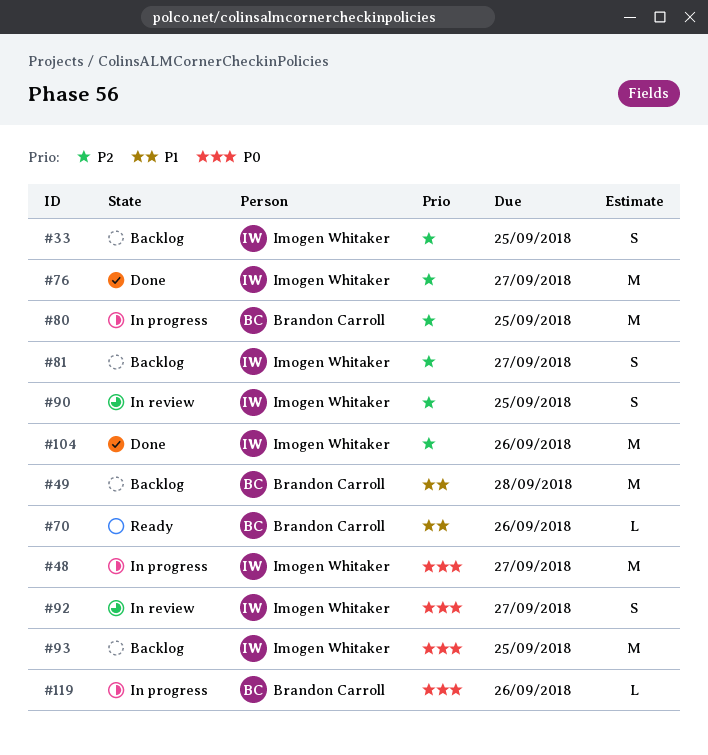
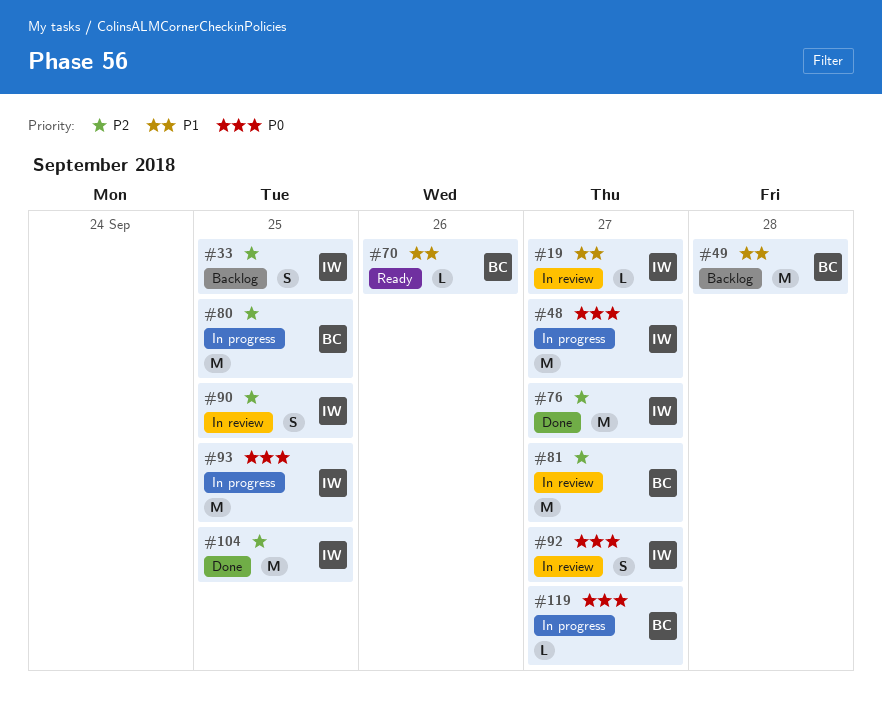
#19: none -> present
#81, status: Backlog -> In review
#81, owner: Imogen Whitaker -> Brandon Carroll
#81, estimate: S -> M
#93, status: Backlog -> In progress
#104, due: Sep 26 -> Sep 25
#119, due: Sep 26 -> Sep 27

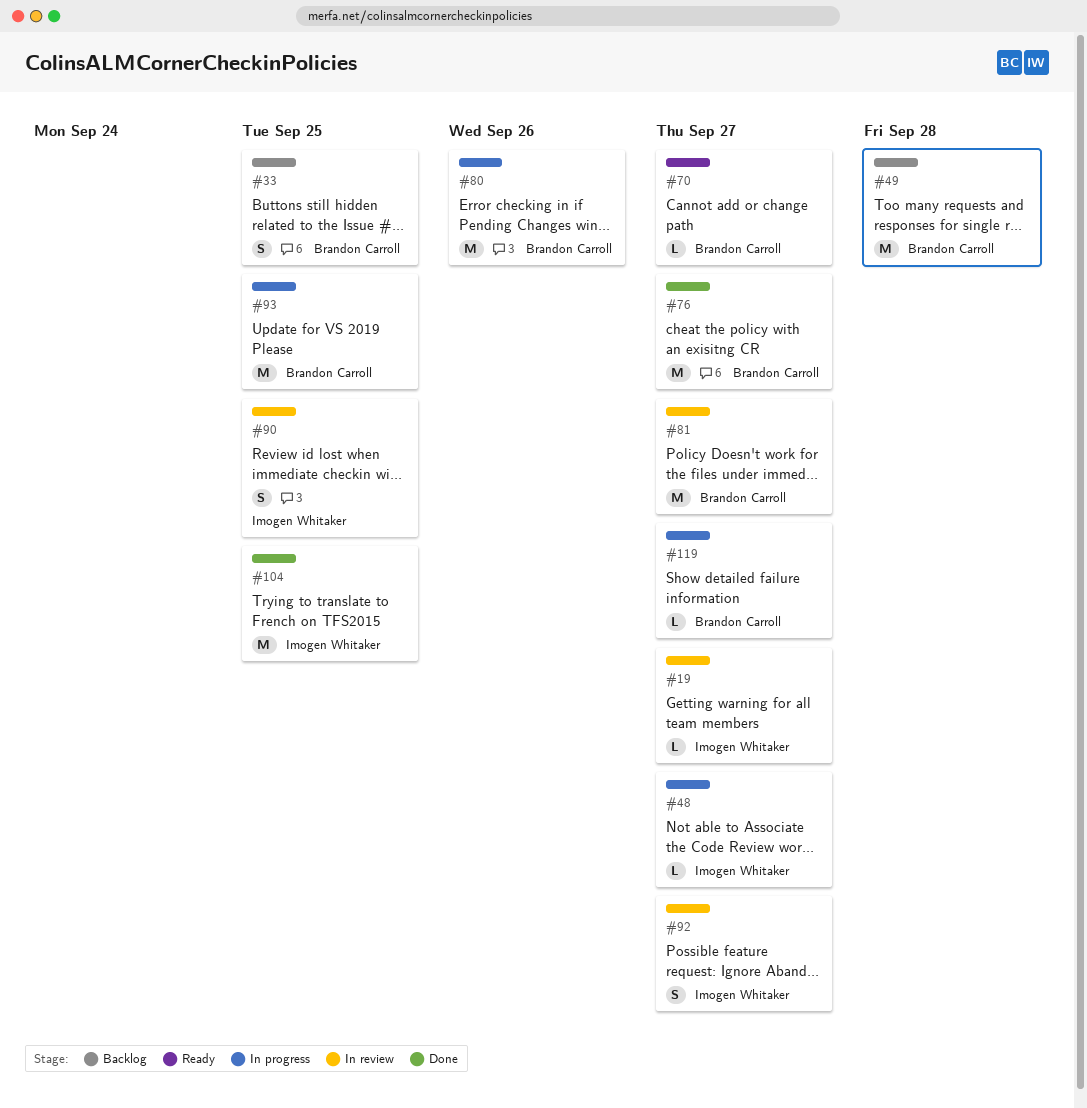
#33, owner: Imogen Whitaker -> Brandon Carroll
#48, estimate: M -> L
#70, due: Sep 26 -> Sep 27
#76, owner: Imogen Whitaker -> Brandon Carroll
#80, due: Sep 25 -> Sep 26
#93, owner: Imogen Whitaker -> Brandon Carroll

